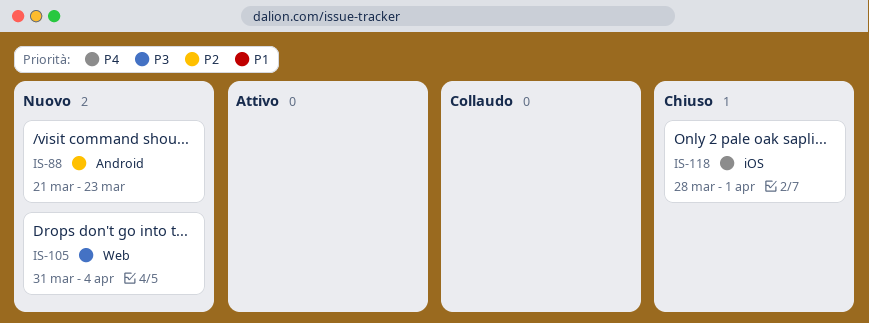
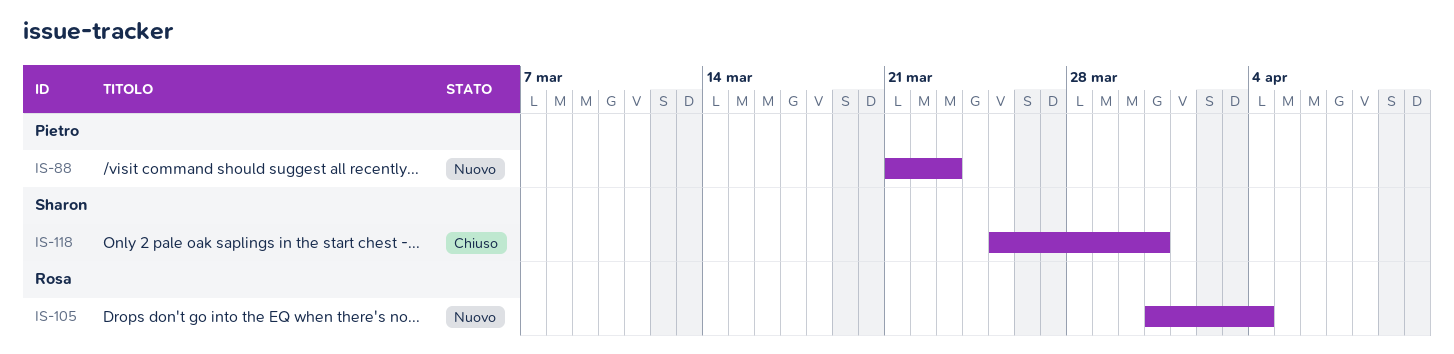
IS-118, start: Mar 28 -> Mar 25
IS-118, due: Apr 1 -> Mar 31

